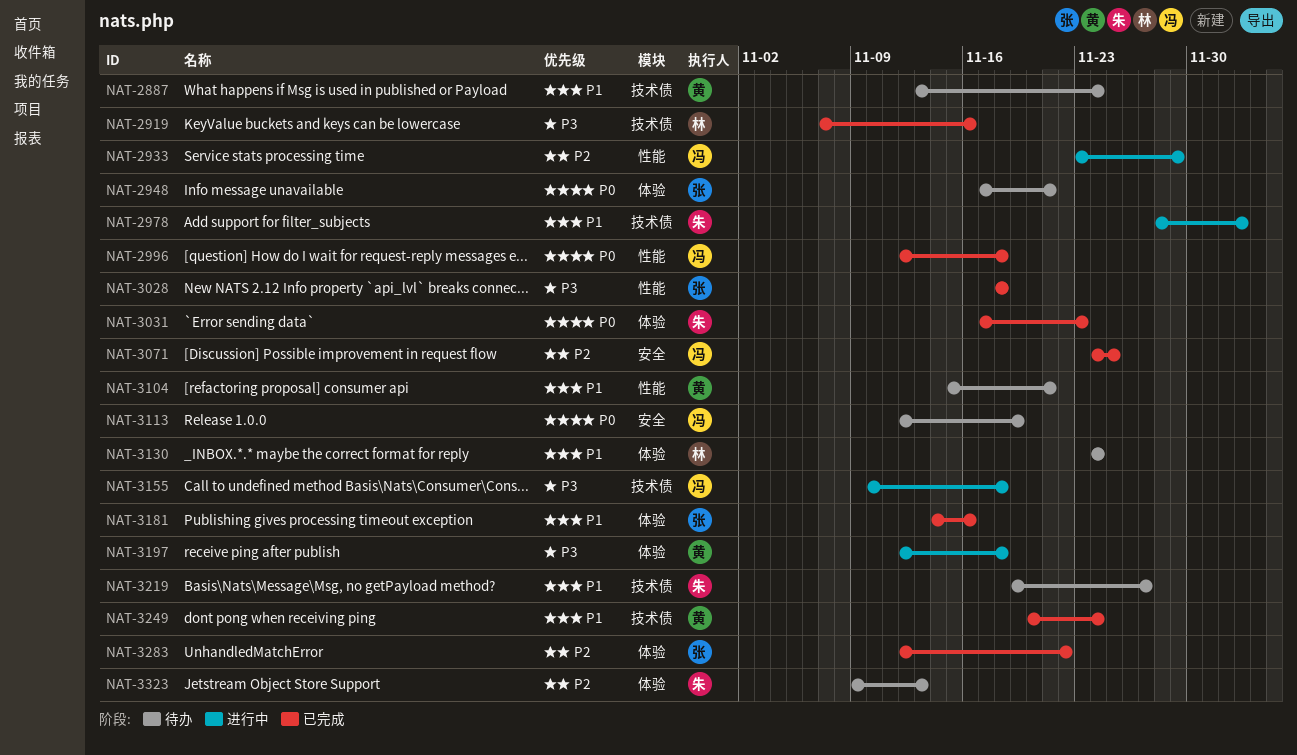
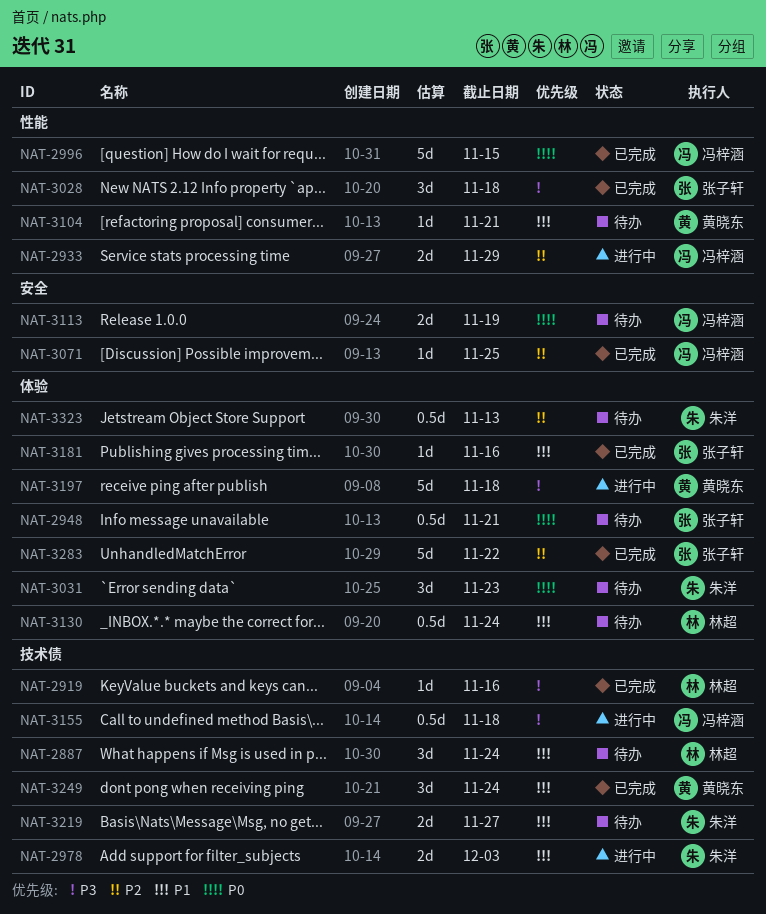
NAT-2887, owner: 黄晓东 -> 林超
NAT-2996, due: Nov 18 -> Nov 15
NAT-3031, status: 已完成 -> 待办

